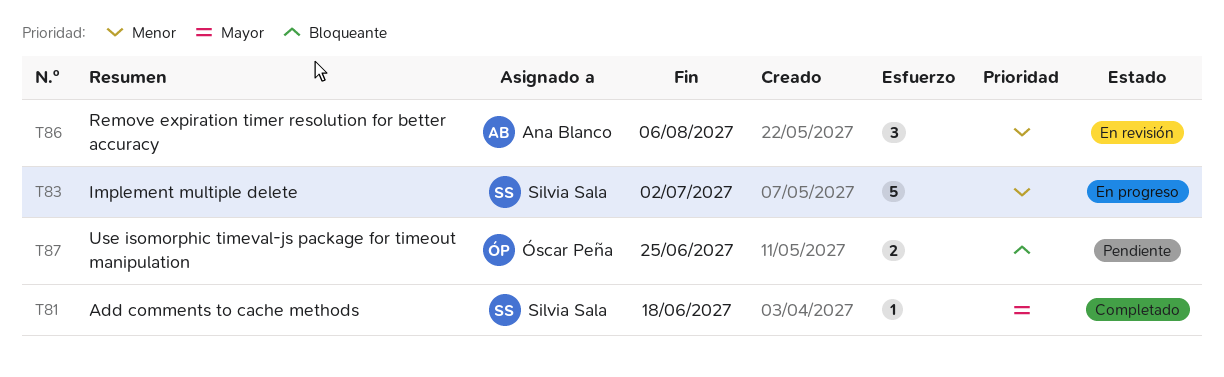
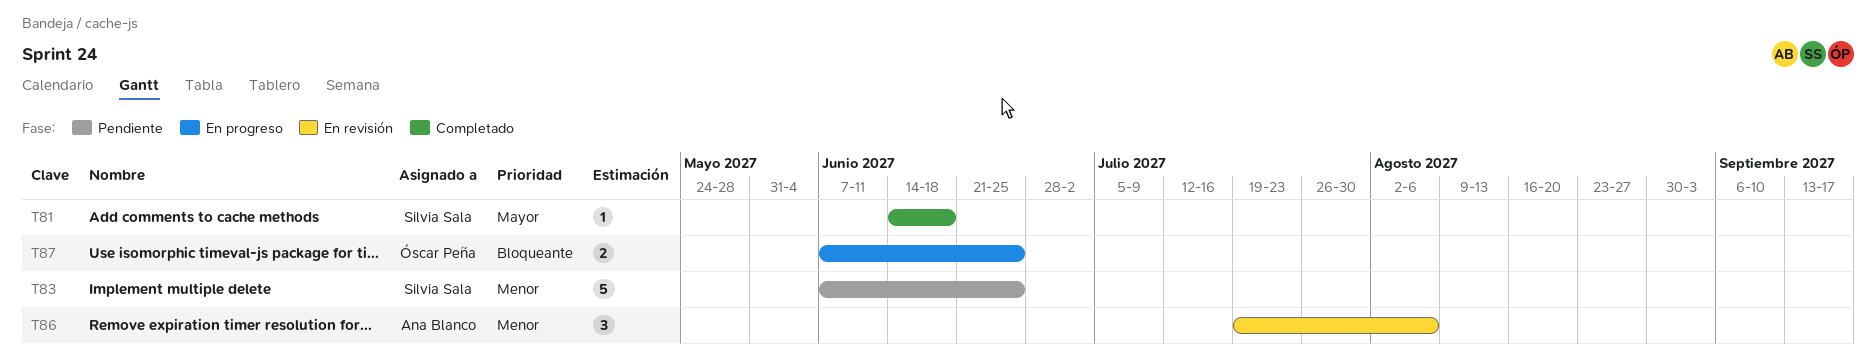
T83, status: En progreso -> Pendiente
T83, due: Jul 2 -> Jun 25
T87, status: Pendiente -> En progreso

